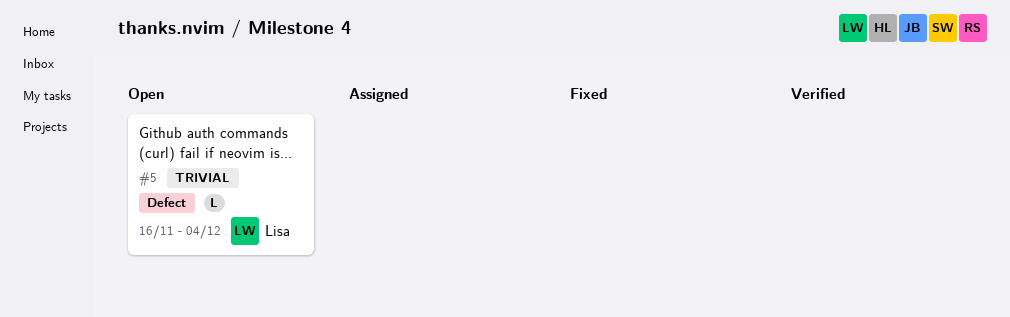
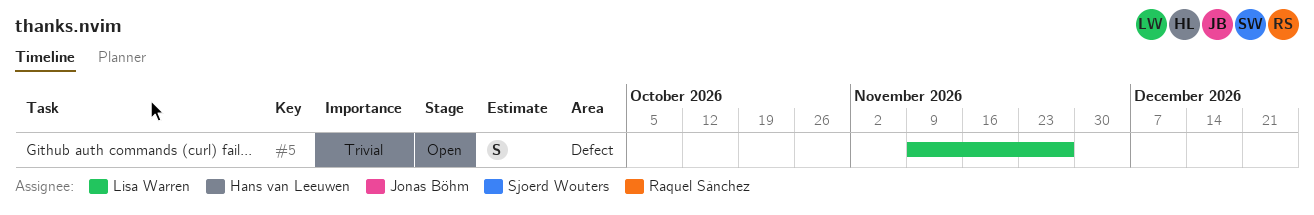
#5, estimate: L -> S
#5, start: Nov 16 -> Nov 9
#5, due: Dec 4 -> Nov 27

